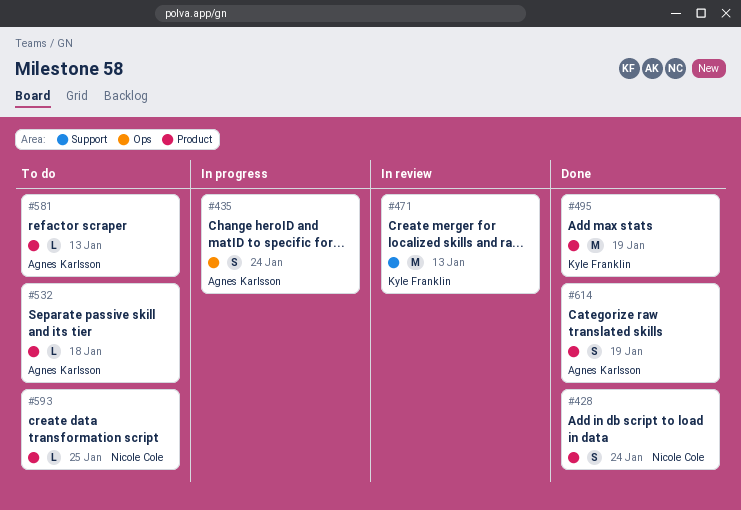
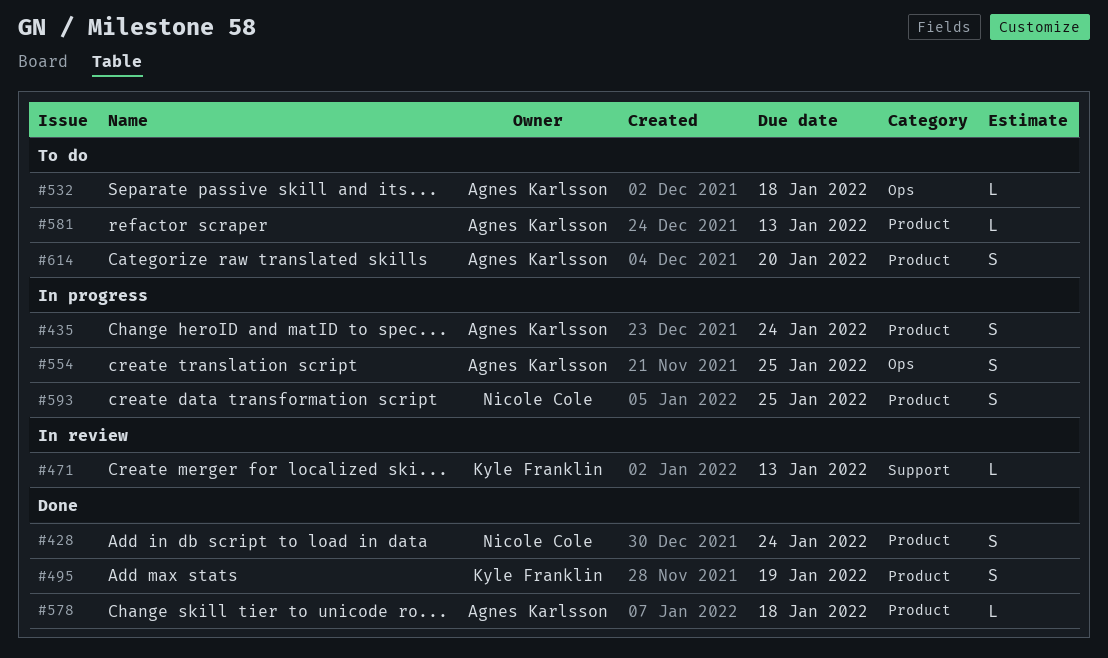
#435, label: Ops -> Product
#471, estimate: M -> L
#495, estimate: M -> S
#532, label: Product -> Ops
#554: none -> present
#578: none -> present
#593, status: To do -> In progress
#593, estimate: L -> S
#614, status: Done -> To do
#614, due: Jan 19 -> Jan 20

